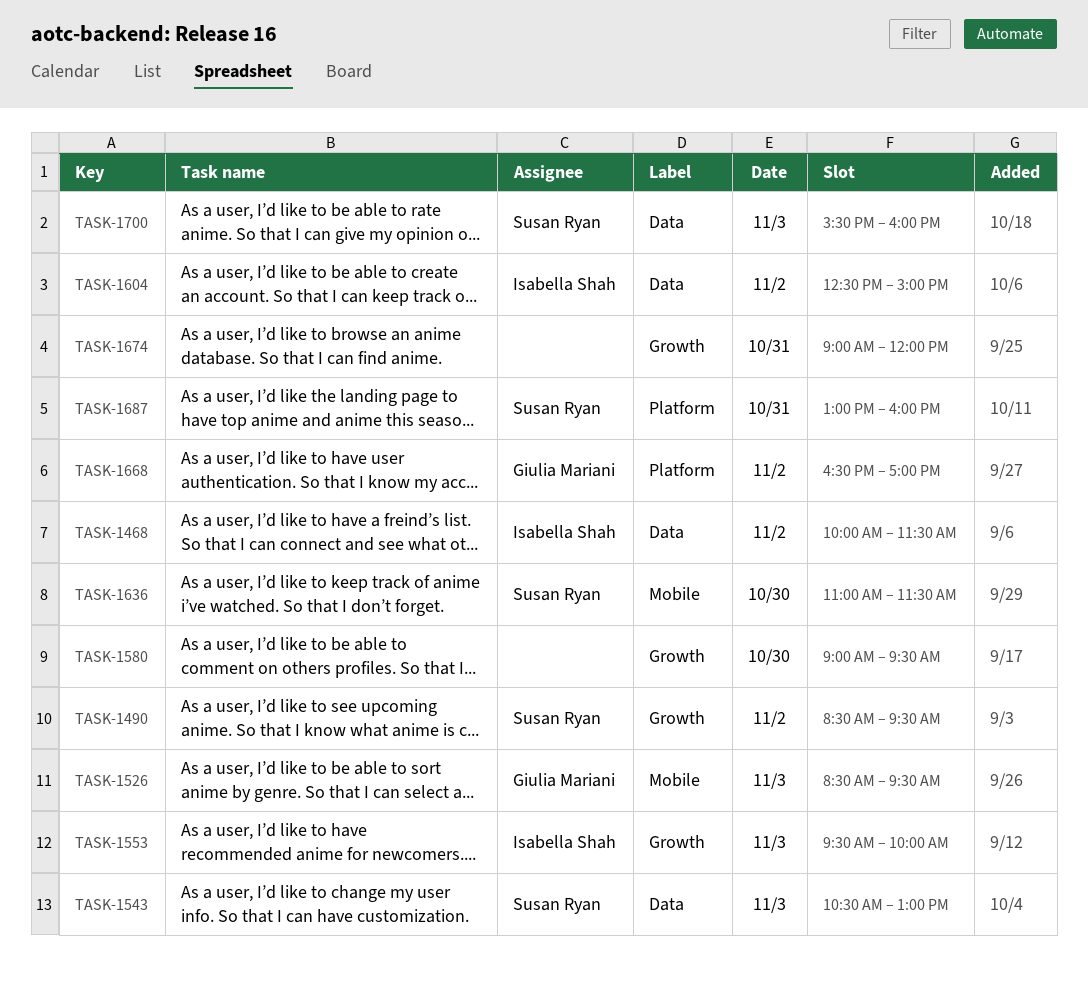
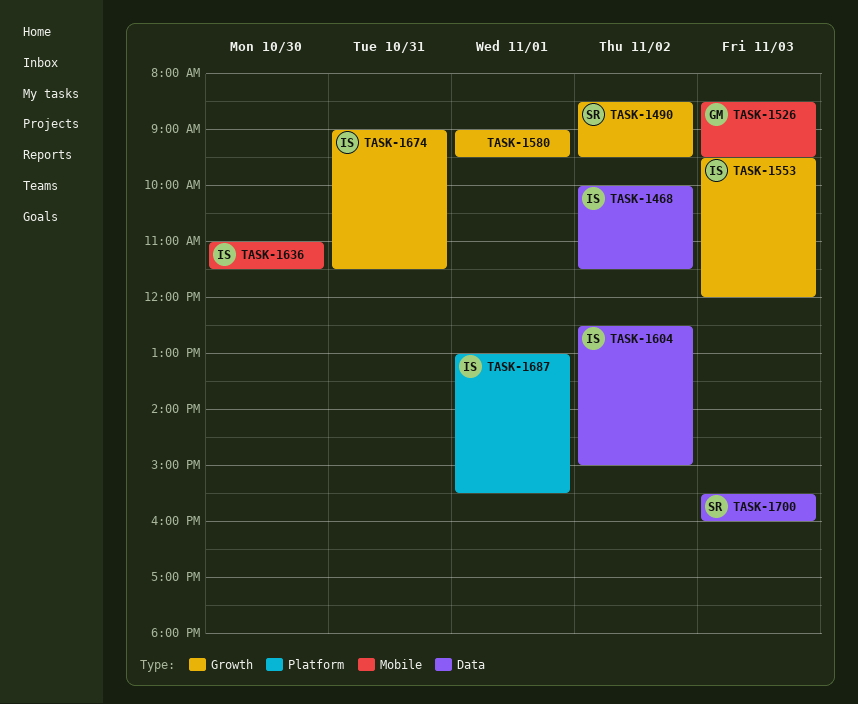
TASK-1543: present -> none
TASK-1553, ends: 10:00 -> 12:00
TASK-1580, day: Oct 30 -> Nov 1
TASK-1636, owner: Susan Ryan -> Isabella Shah
TASK-1668: present -> none
TASK-1674, owner: none -> Isabella Shah
TASK-1674, ends: 12:00 -> 11:30
TASK-1687, owner: Susan Ryan -> Isabella Shah
TASK-1687, day: Oct 31 -> Nov 1
TASK-1687, ends: 16:00 -> 15:30

